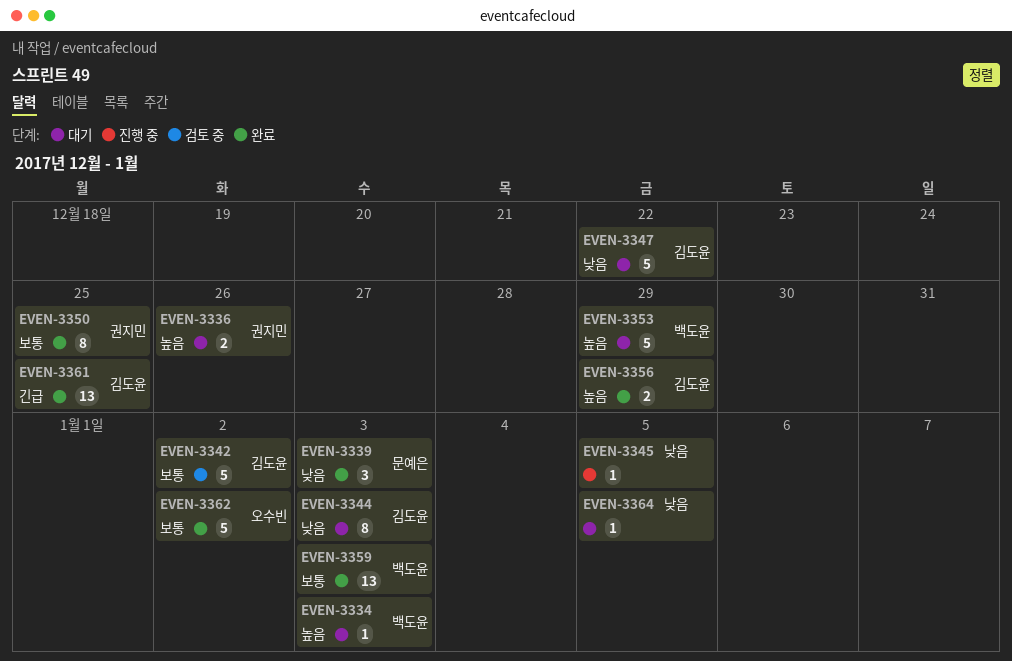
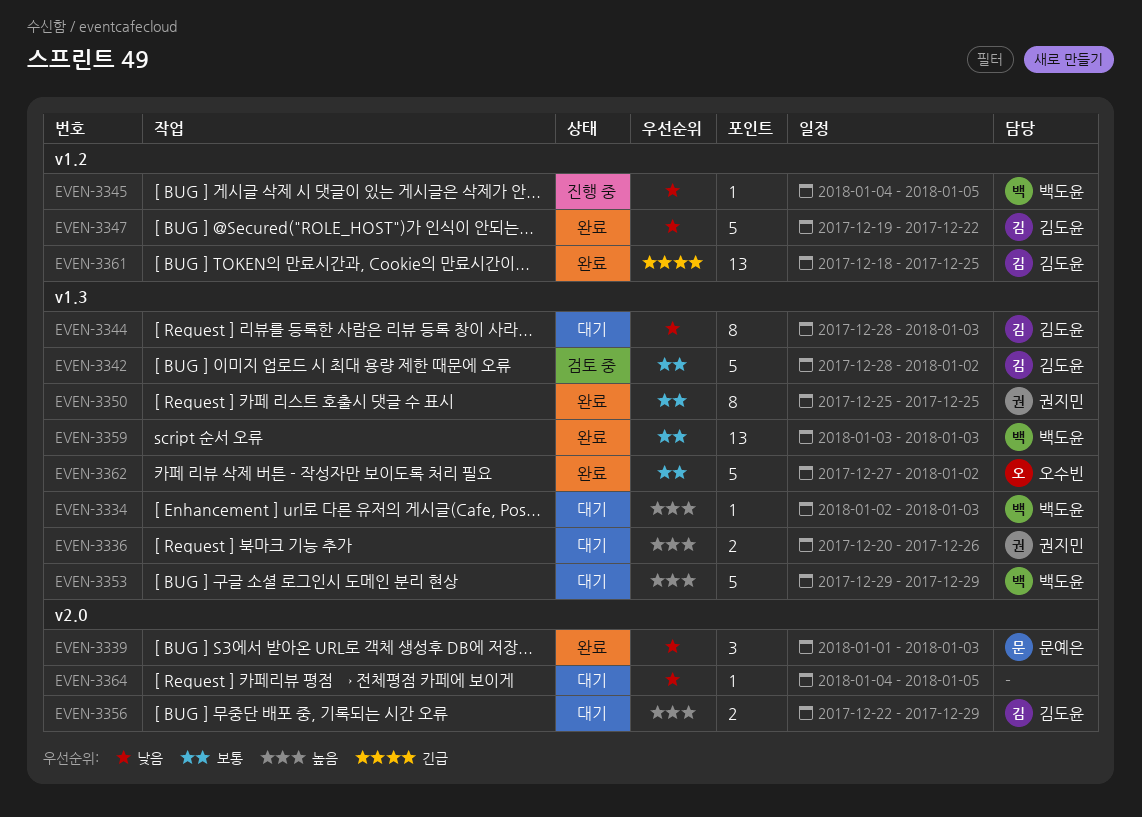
EVEN-3345, owner: none -> 백도윤
EVEN-3347, status: 대기 -> 완료
EVEN-3356, status: 완료 -> 대기

